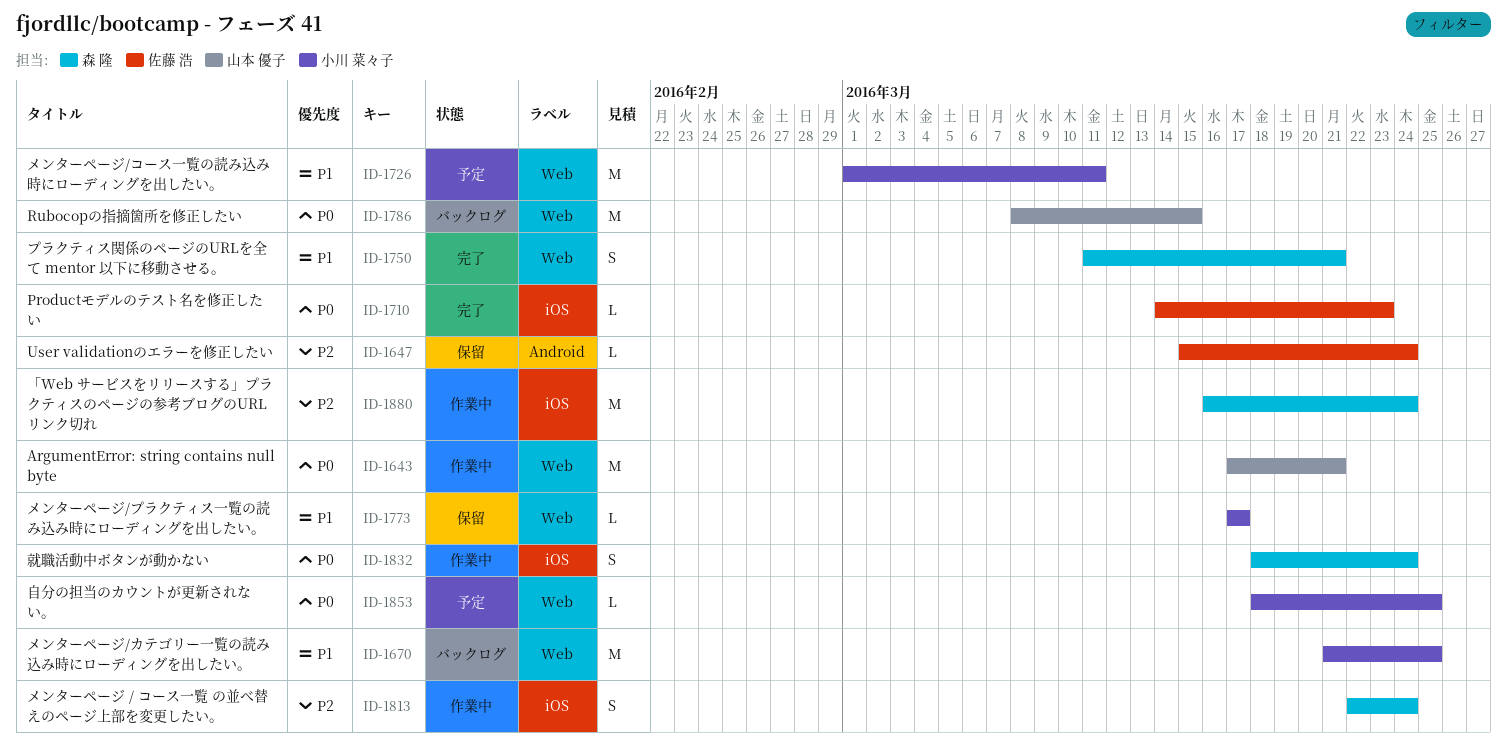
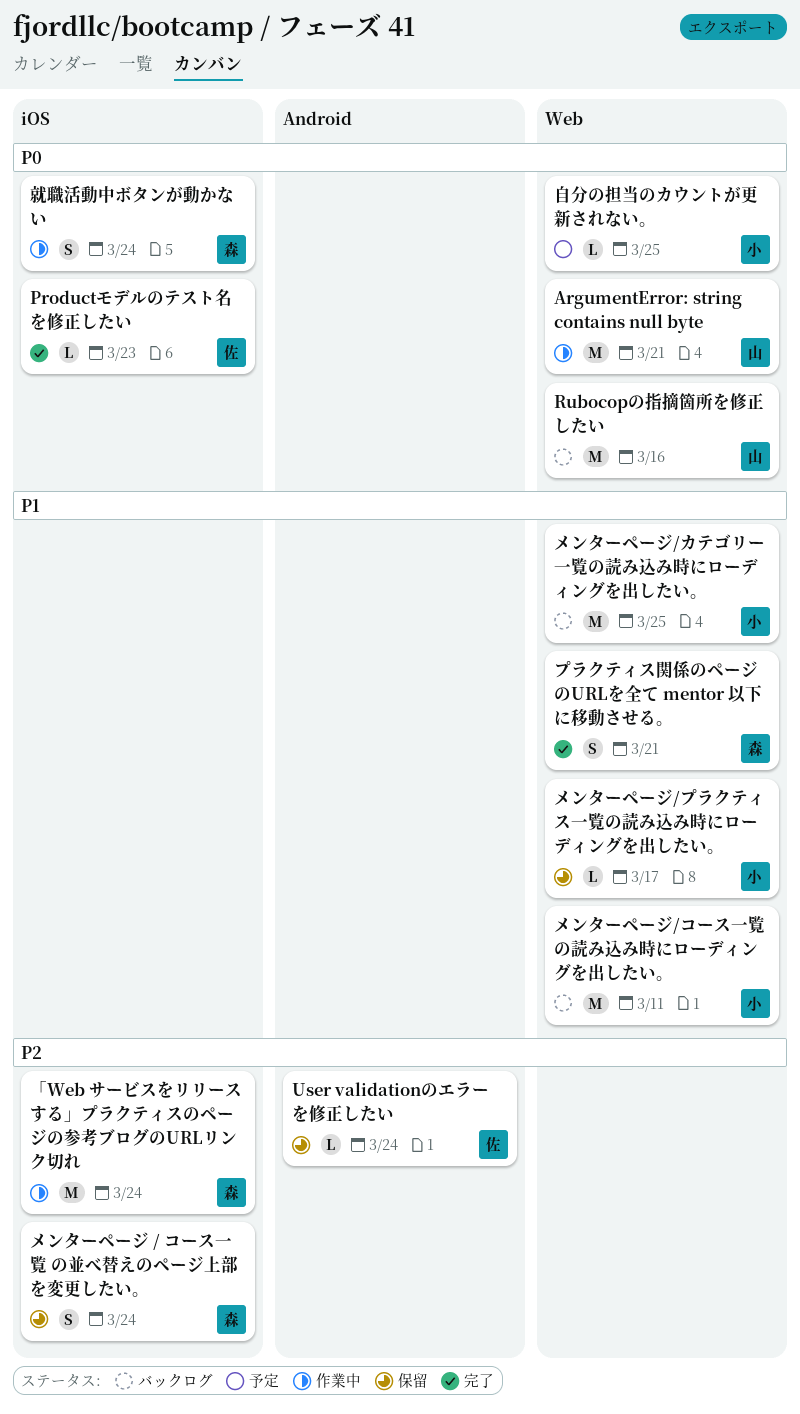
Rubocopの指摘箇所を修正したい, due: Mar 15 -> Mar 16
メンターページ / コース一覧 の並べ替えのページ上部を変更したい。, status: 作業中 -> 保留
メンターページ/コース一覧の読み込み時にローディングを出したい。, status: 予定 -> バックログ

